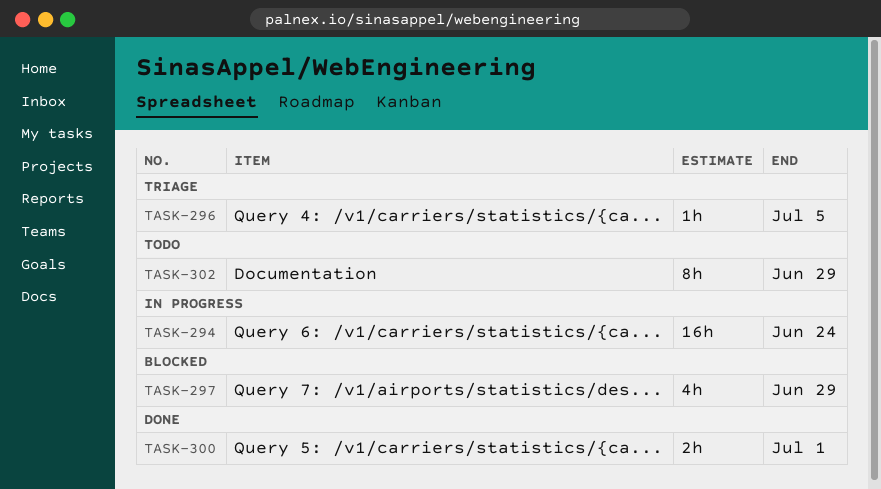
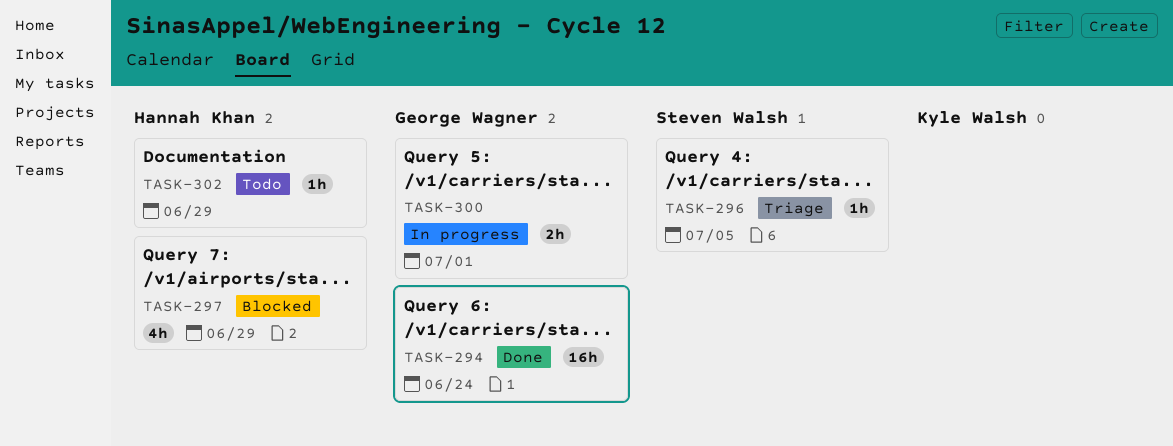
TASK-294, status: In progress -> Done
TASK-300, status: Done -> In progress
TASK-302, estimate: 8h -> 1h

